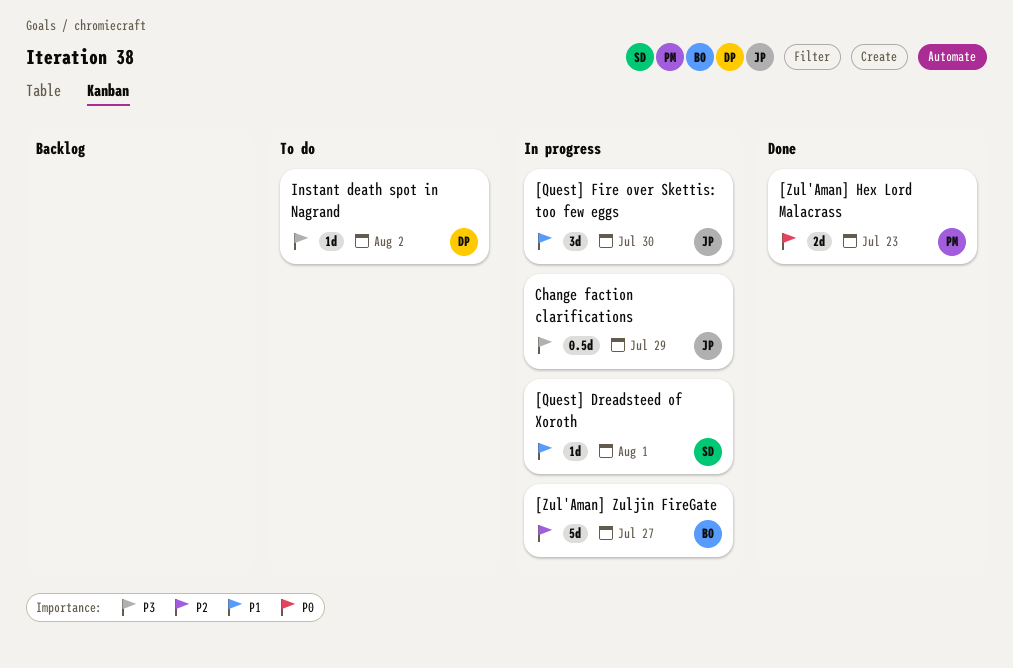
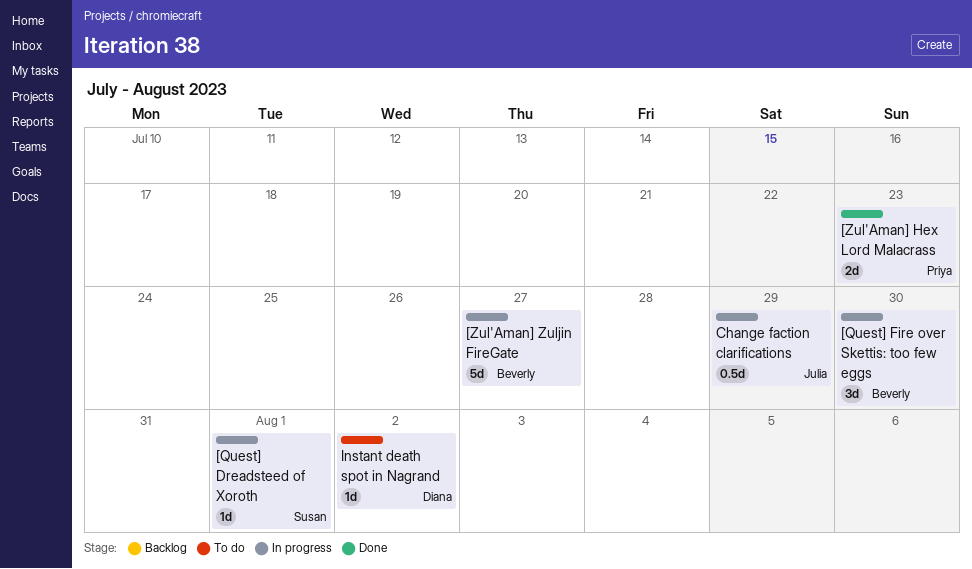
[Quest] Fire over Skettis: too few eggs, owner: Julia -> Beverly

